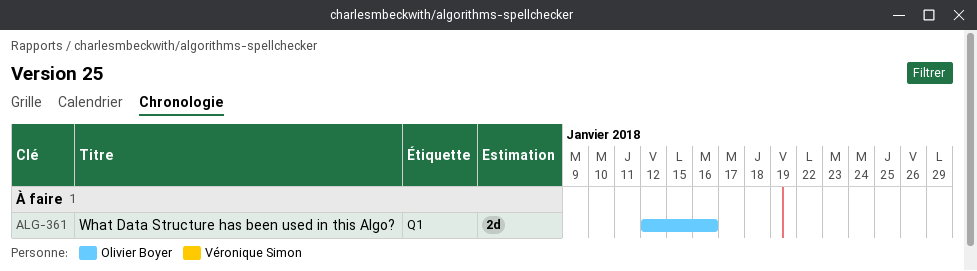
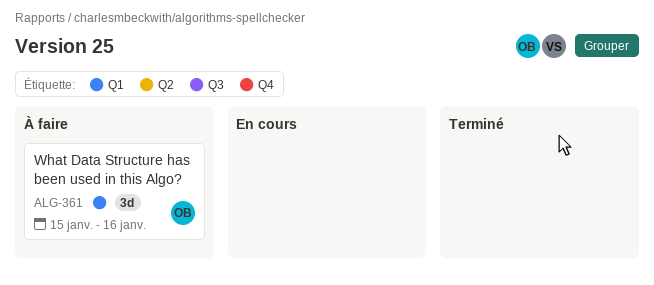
ALG-361, estimate: 2d -> 3d
ALG-361, start: Jan 12 -> Jan 15

